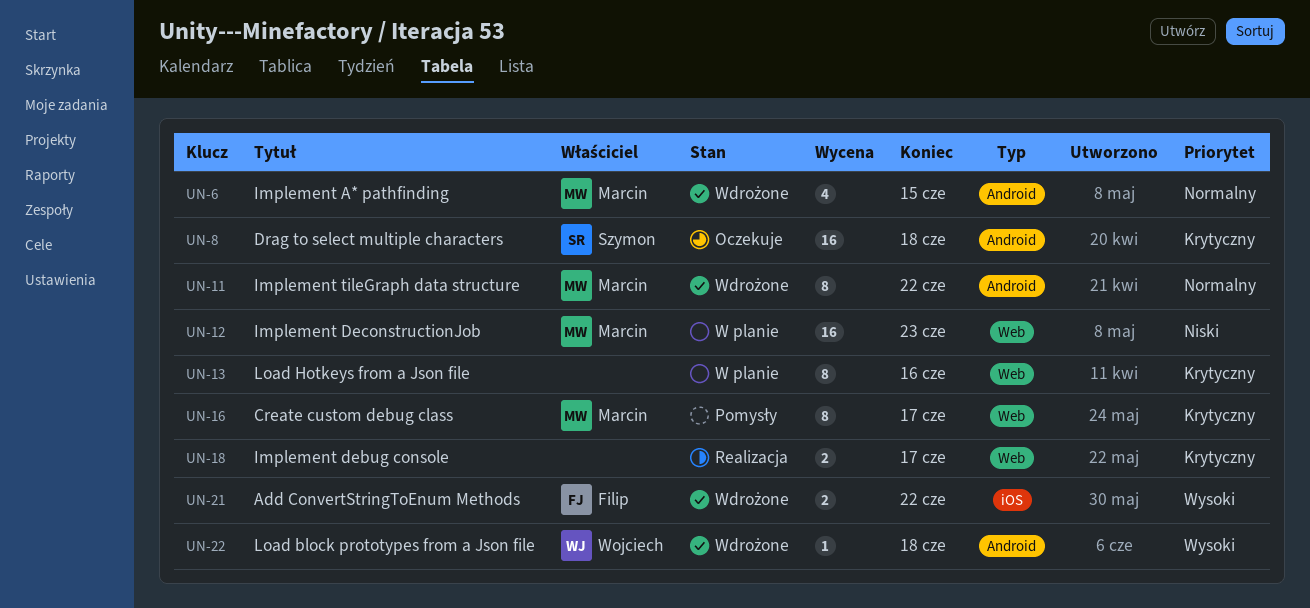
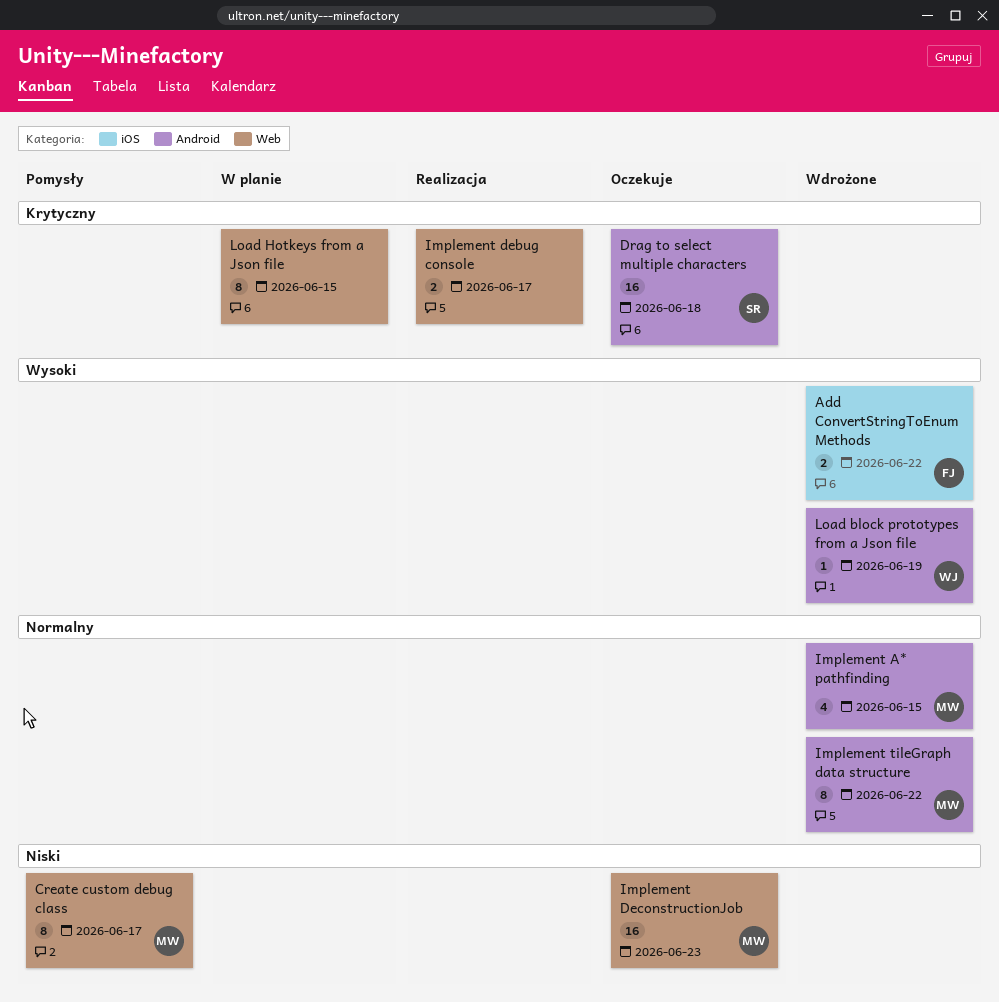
Create custom debug class, priority: Krytyczny -> Niski
Implement DeconstructionJob, status: W planie -> Oczekuje
Load block prototypes from a Json file, due: Jun 18 -> Jun 19
Load Hotkeys from a Json file, due: Jun 16 -> Jun 15

